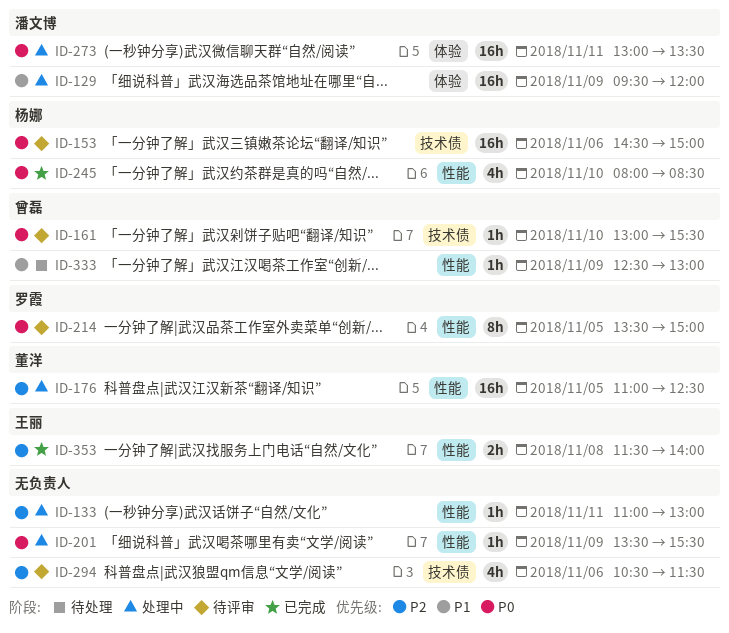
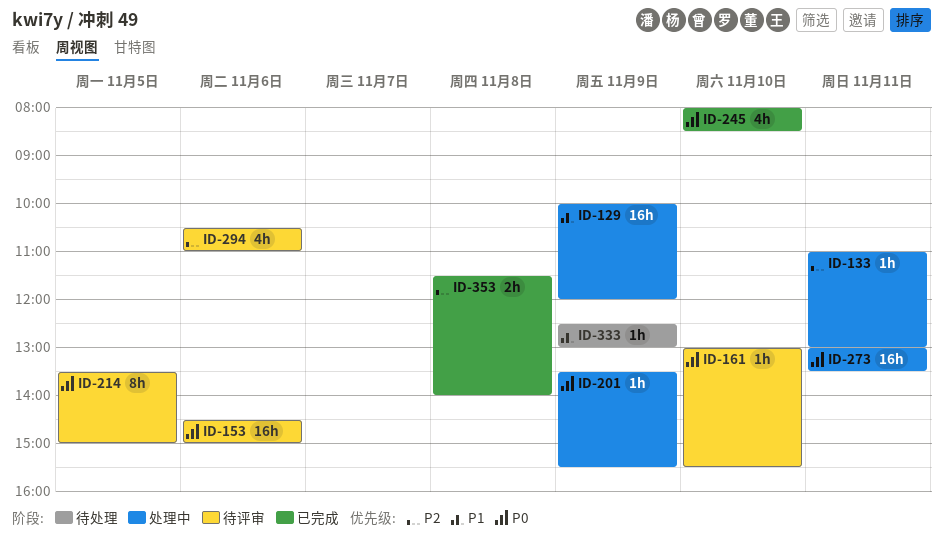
ID-129, begins: 09:30 -> 10:00
ID-176: present -> none
ID-294, ends: 11:30 -> 11:00

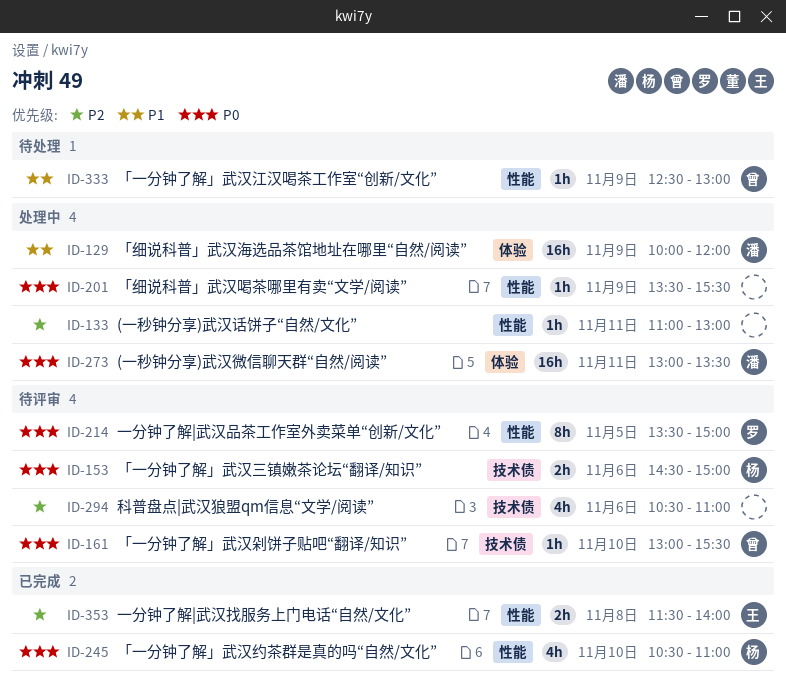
ID-153, estimate: 16h -> 2h
ID-245, begins: 08:00 -> 10:30
ID-245, ends: 08:30 -> 11:00

